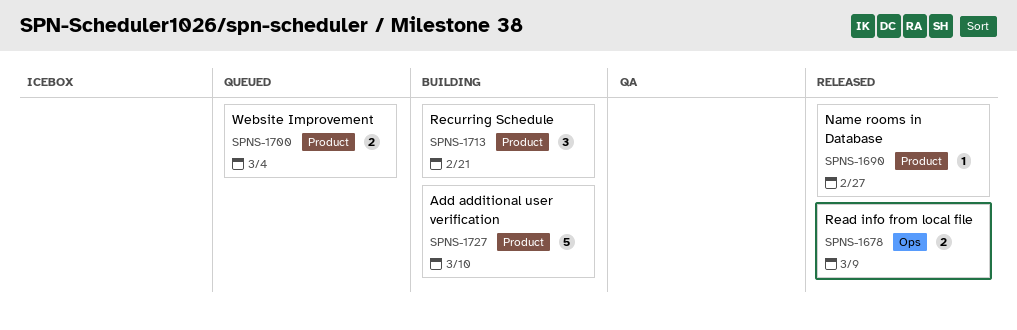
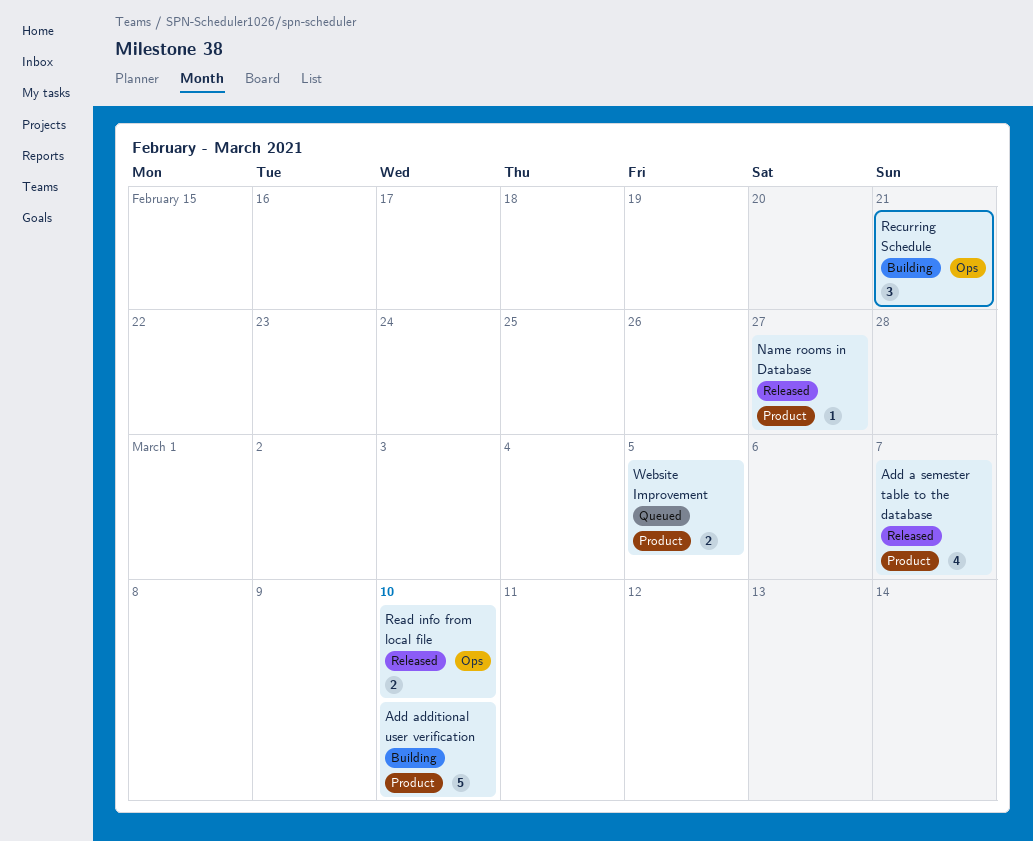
Add a semester table to the database: none -> present
Read info from local file, due: Mar 9 -> Mar 10
Recurring Schedule, label: Product -> Ops
Website Improvement, due: Mar 4 -> Mar 5

